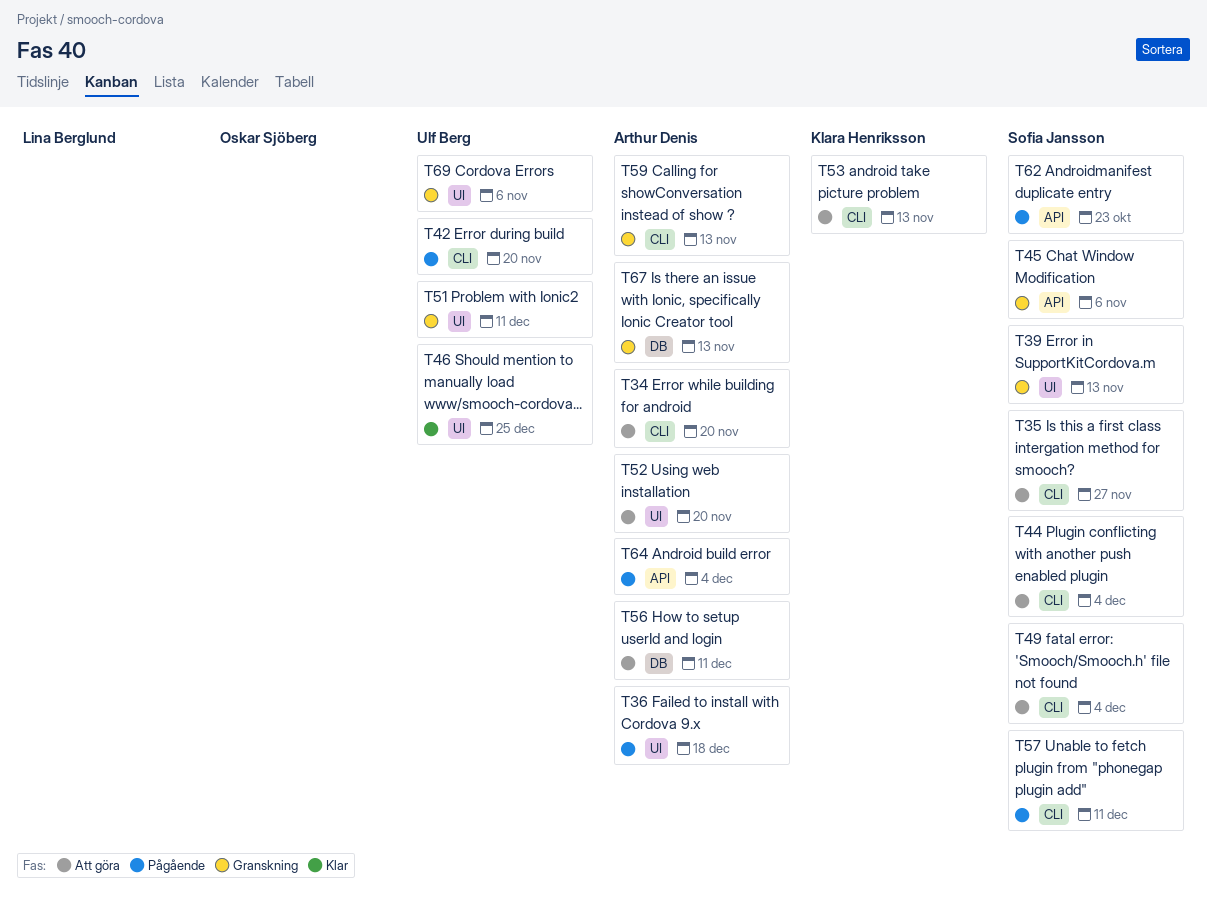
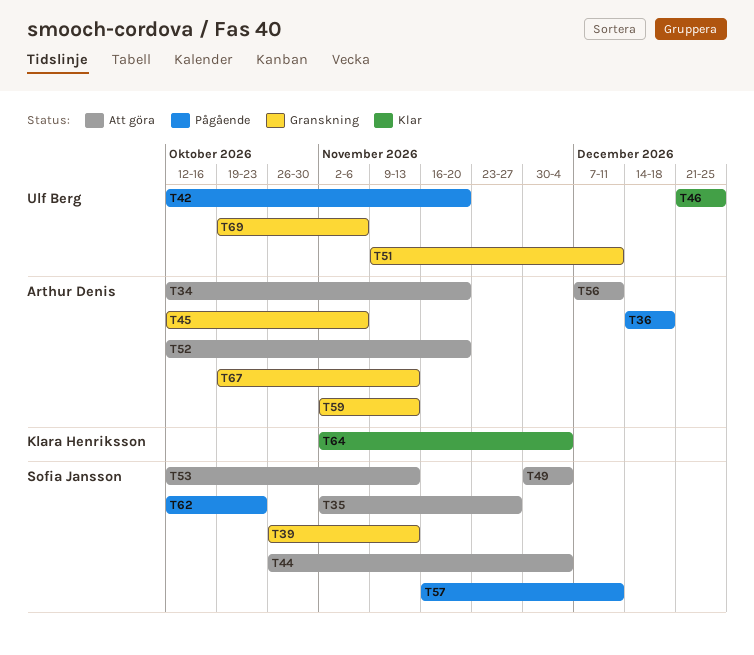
T45, owner: Sofia Jansson -> Arthur Denis
T53, owner: Klara Henriksson -> Sofia Jansson
T64, status: Pågående -> Klar
T64, owner: Arthur Denis -> Klara Henriksson

